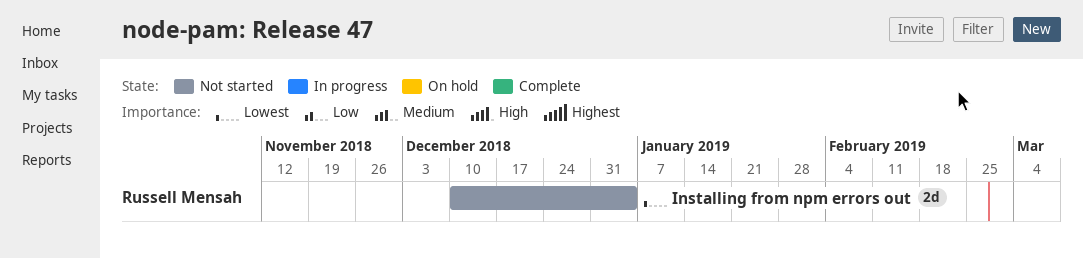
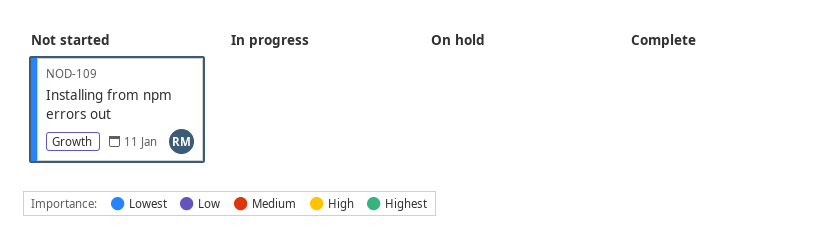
Installing from npm errors out, due: Jan 4 -> Jan 11

